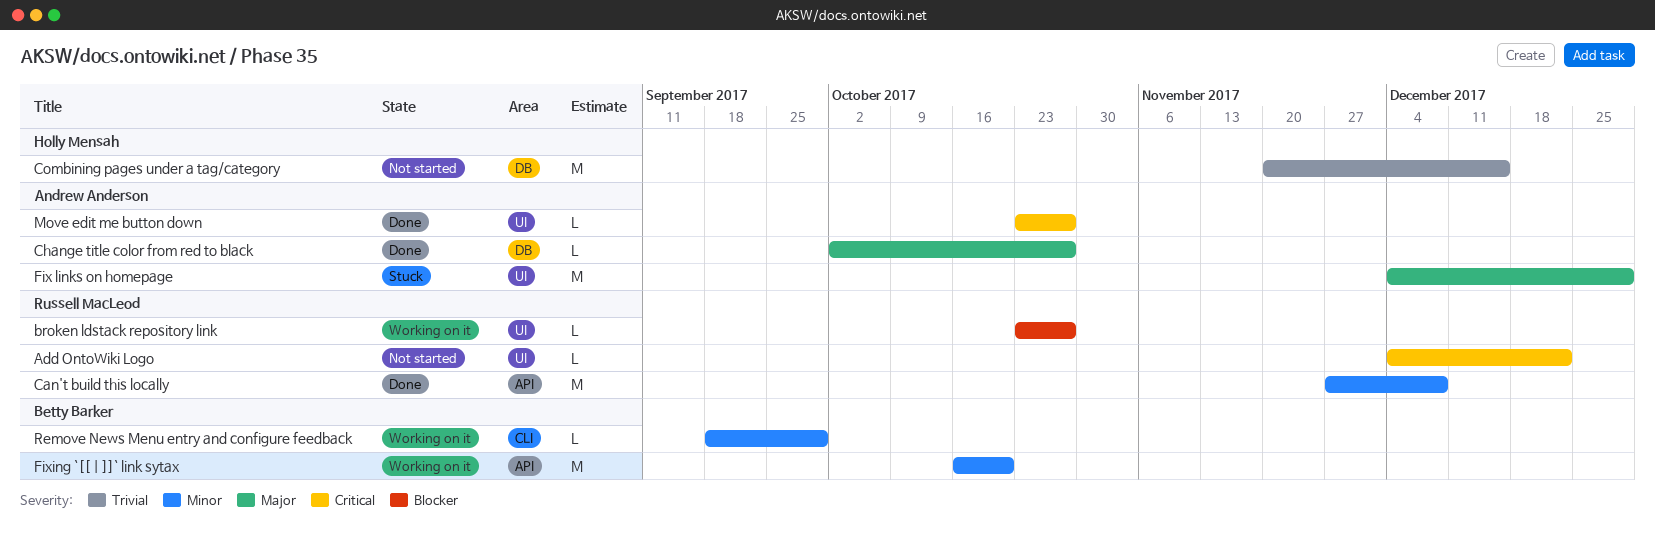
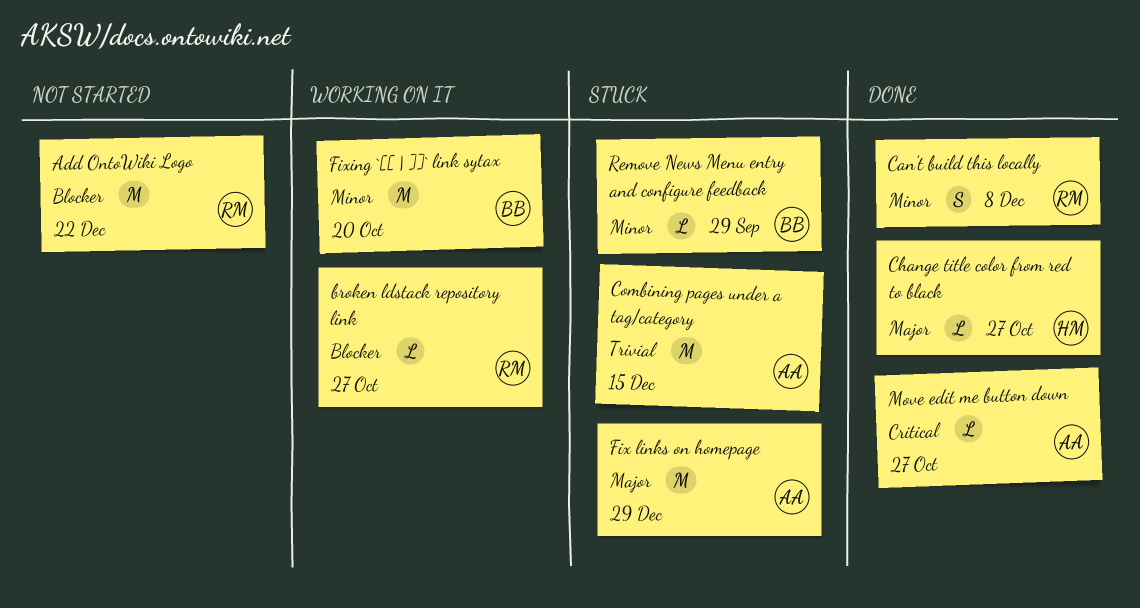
Add OntoWiki Logo, priority: Critical -> Blocker
Add OntoWiki Logo, estimate: L -> M
Can't build this locally, estimate: M -> S
Change title color from red to black, owner: Andrew Anderson -> Holly Mensah
Combining pages under a tag/category, status: Not started -> Stuck
Combining pages under a tag/category, owner: Holly Mensah -> Andrew Anderson
Remove News Menu entry and configure feedback, status: Working on it -> Stuck

